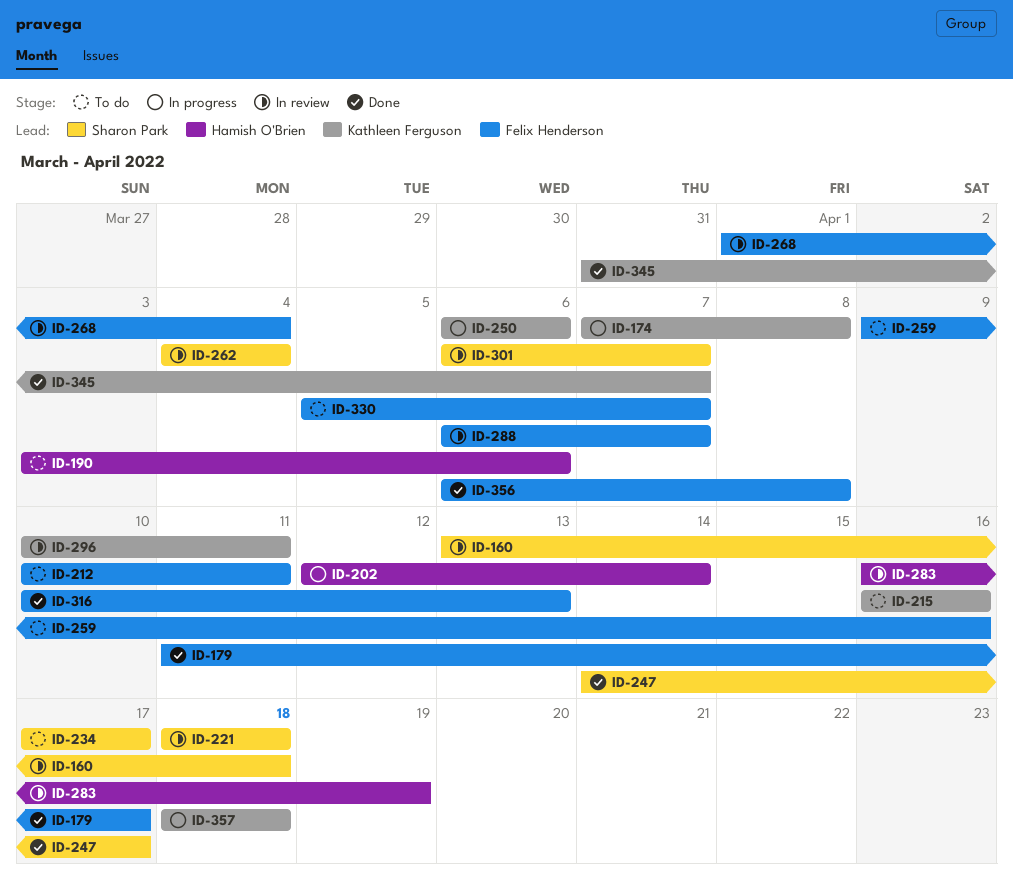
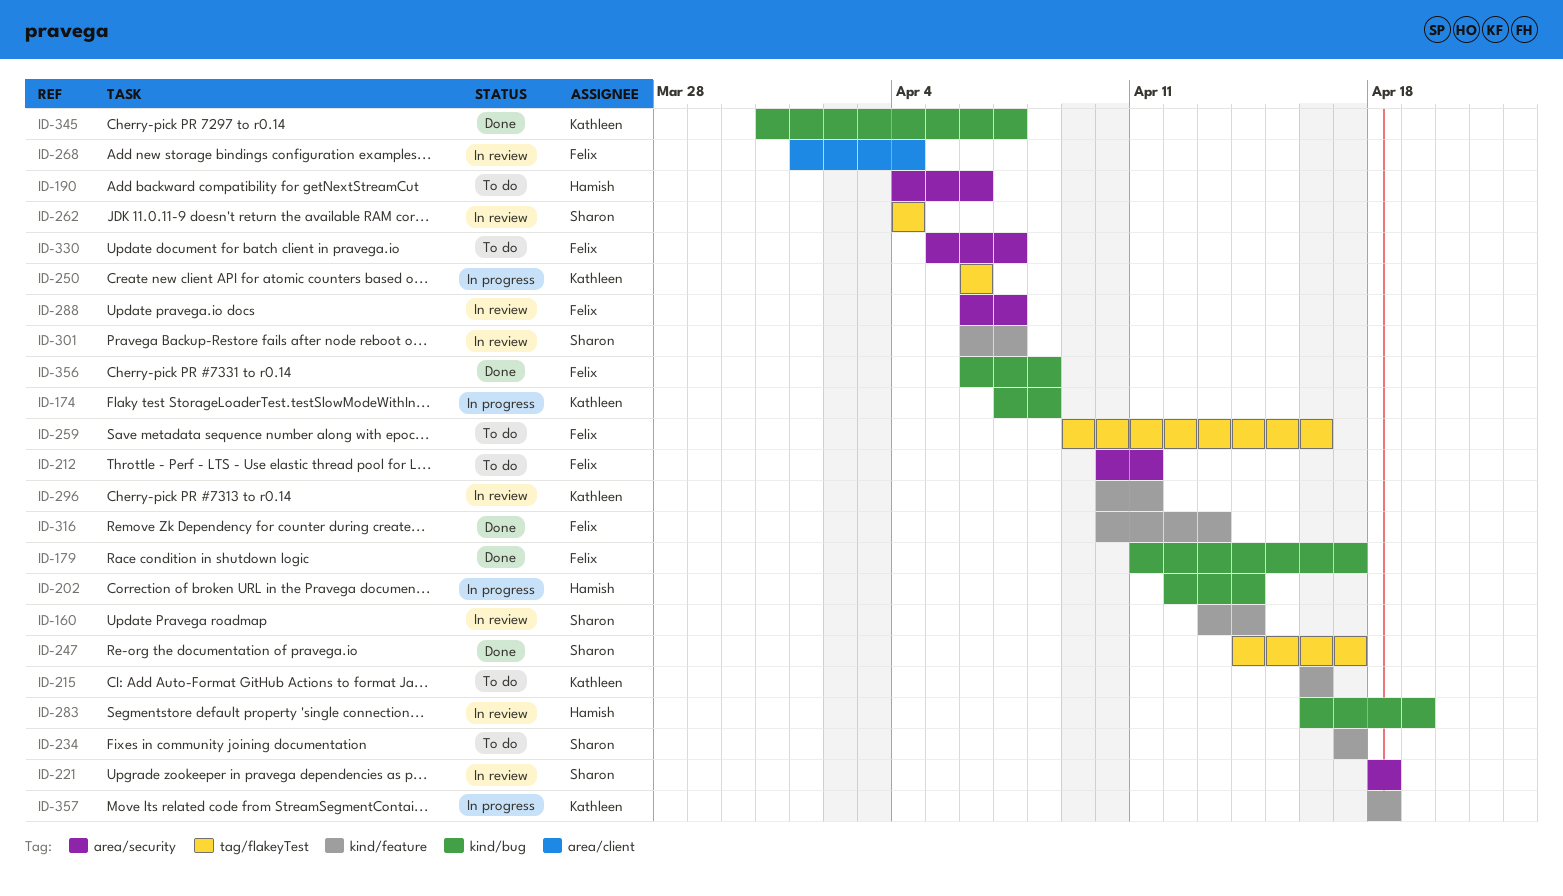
ID-160, due: Apr 18 -> Apr 14
ID-190, start: Apr 3 -> Apr 4

